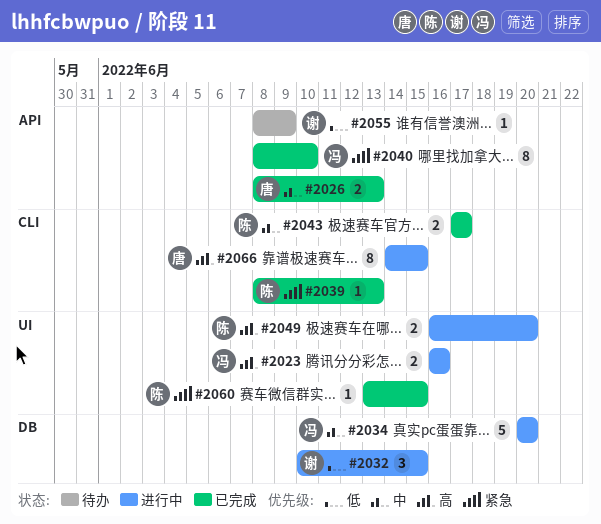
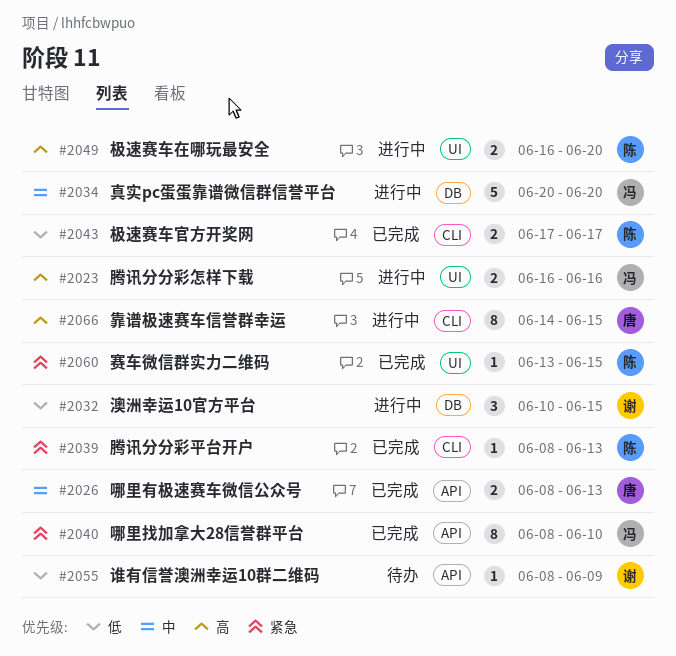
#2043, priority: 中 -> 低

